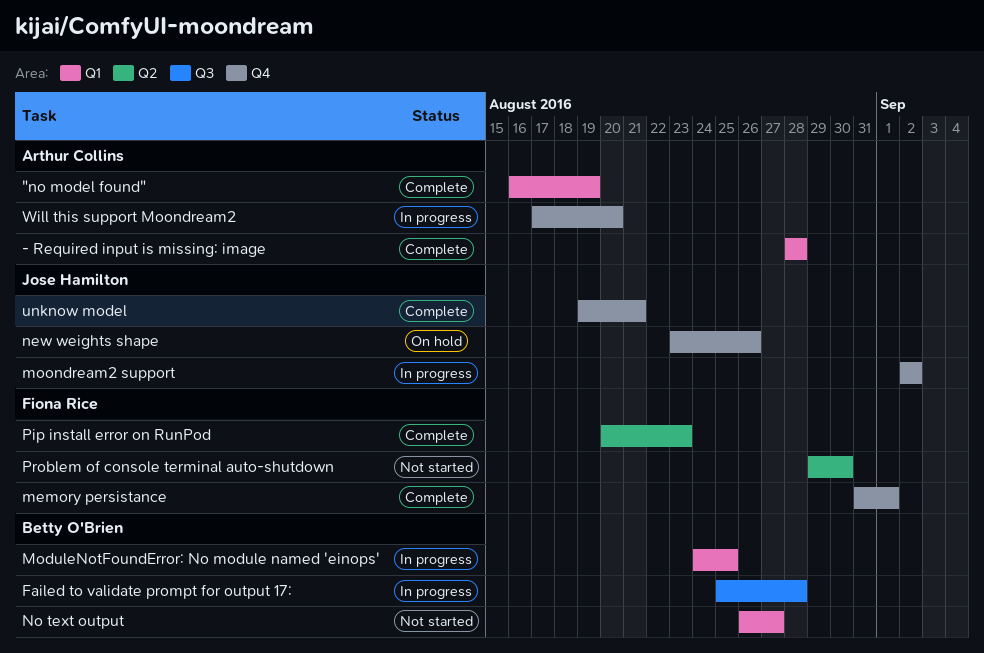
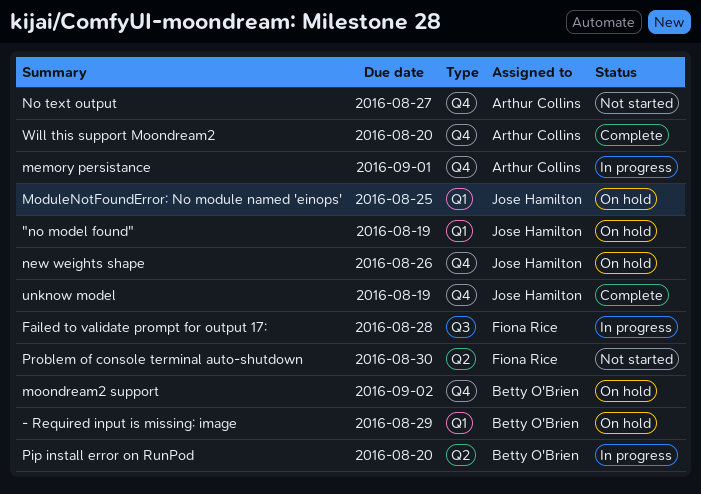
"no model found", status: Complete -> On hold
"no model found", owner: Arthur Collins -> Jose Hamilton
- Required input is missing: image, status: Complete -> On hold
- Required input is missing: image, owner: Arthur Collins -> Betty O'Brien
- Required input is missing: image, due: Aug 28 -> Aug 29
Failed to validate prompt for output 17:, owner: Betty O'Brien -> Fiona Rice
memory persistance, status: Complete -> In progress
memory persistance, owner: Fiona Rice -> Arthur Collins
ModuleNotFoundError: No module named 'einops', status: In progress -> On hold
ModuleNotFoundError: No module named 'einops', owner: Betty O'Brien -> Jose Hamilton
moondream2 support, status: In progress -> On hold
moondream2 support, owner: Jose Hamilton -> Betty O'Brien
No text output, owner: Betty O'Brien -> Arthur Collins
No text output, label: Q1 -> Q4
Pip install error on RunPod, status: Complete -> In progress
Pip install error on RunPod, owner: Fiona Rice -> Betty O'Brien
Pip install error on RunPod, due: Aug 23 -> Aug 20
unknow model, due: Aug 21 -> Aug 19
Will this support Moondream2, status: In progress -> Complete

